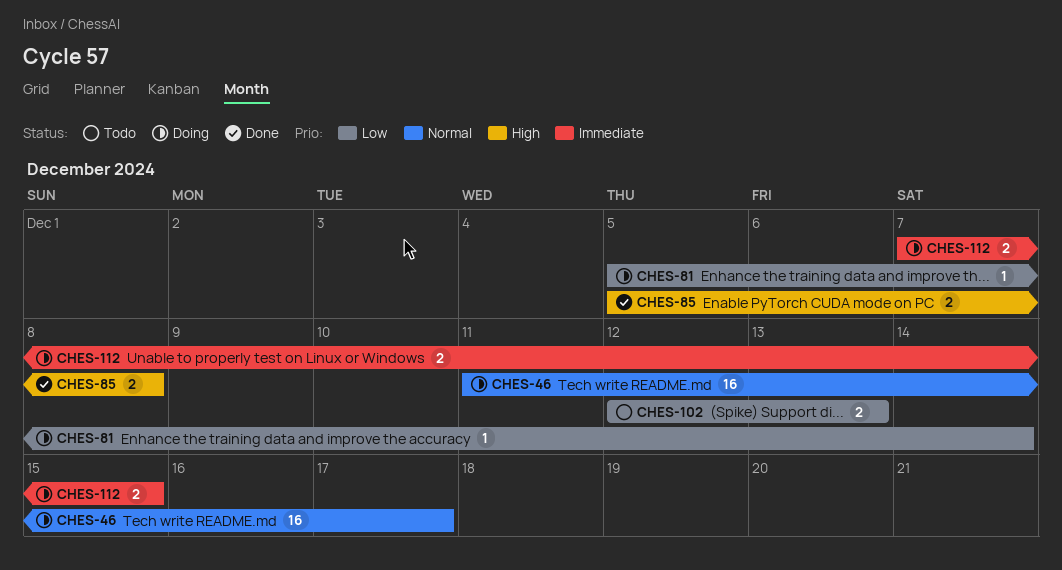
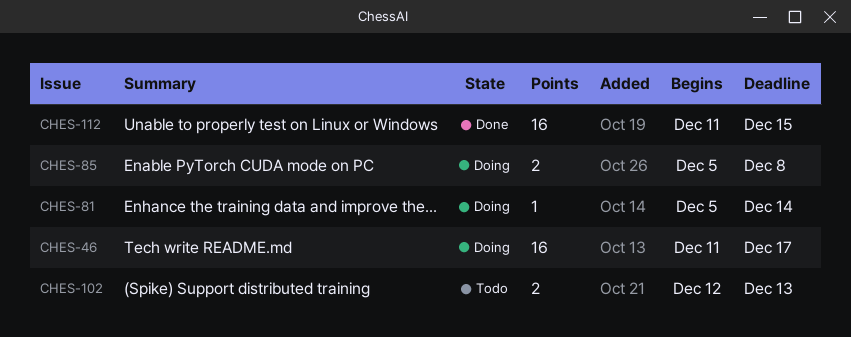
CHES-85, status: Done -> Doing
CHES-112, status: Doing -> Done
CHES-112, estimate: 2 -> 16
CHES-112, start: Dec 7 -> Dec 11

